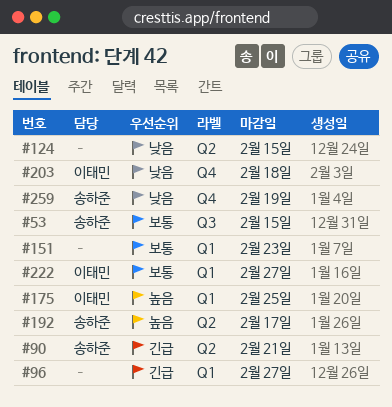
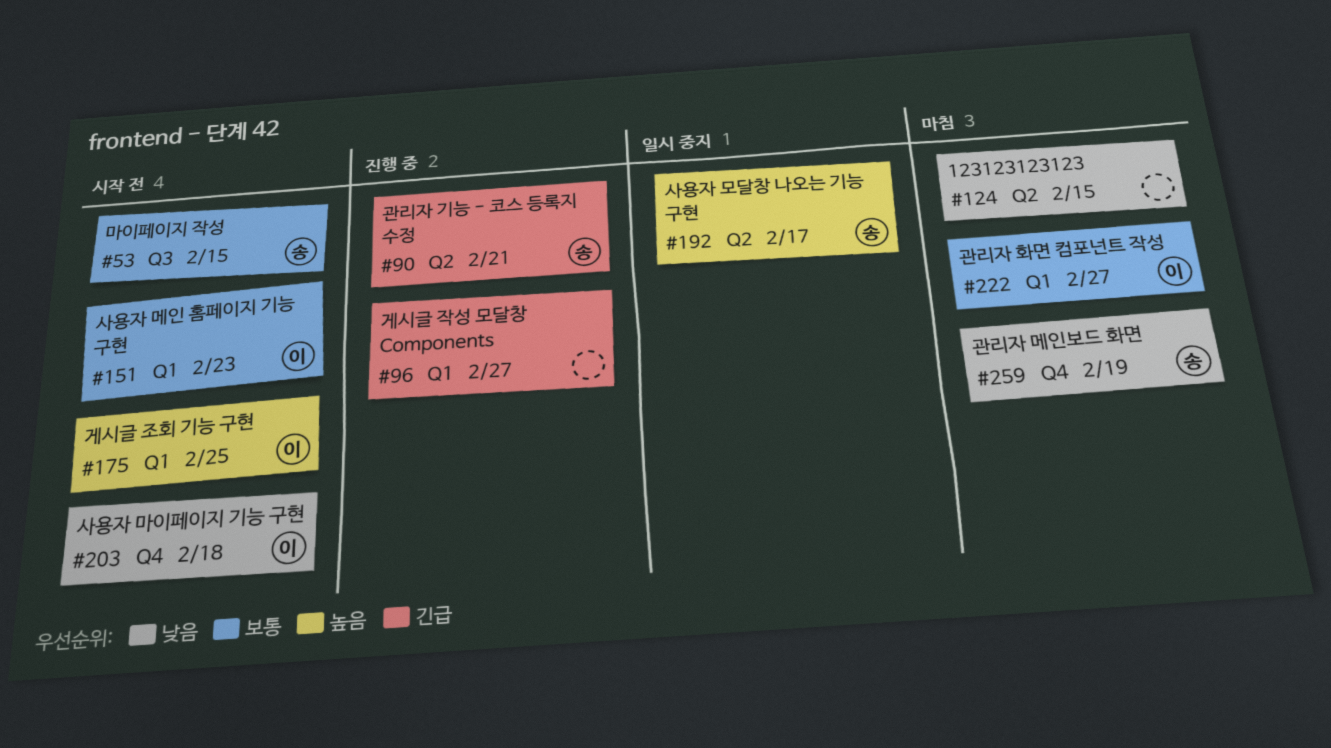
#151, owner: none -> 이태민

